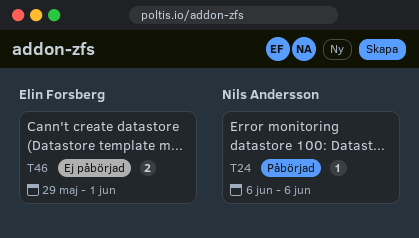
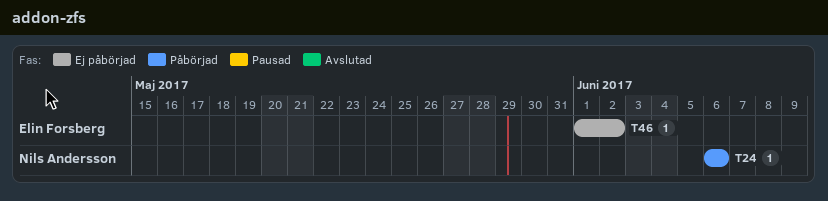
T46, estimate: 2 -> 1
T46, start: May 29 -> Jun 1
T46, due: Jun 1 -> Jun 2

